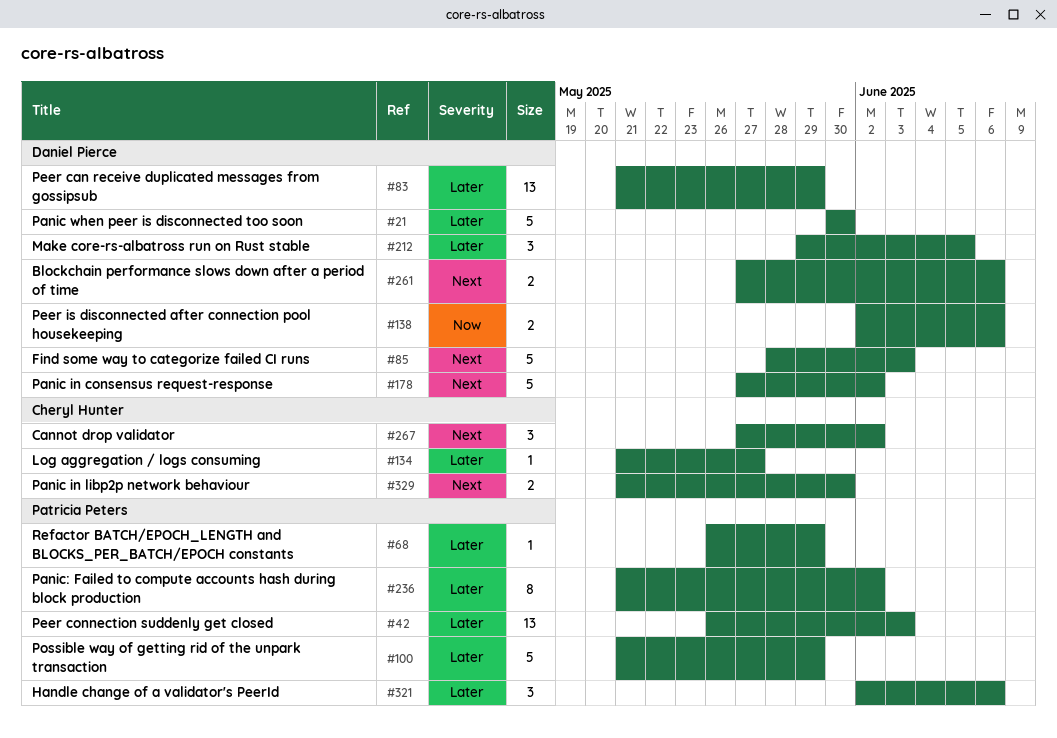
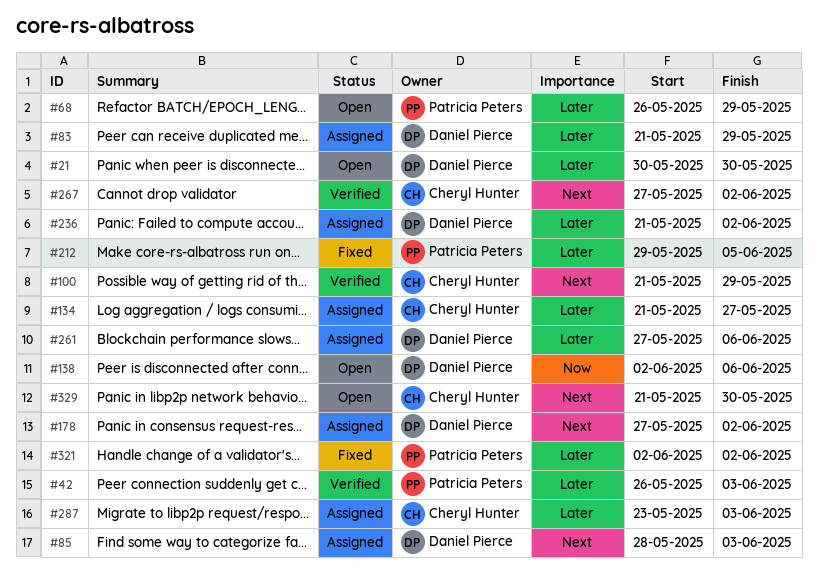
#100, owner: Patricia Peters -> Cheryl Hunter
#100, priority: Later -> Next
#212, owner: Daniel Pierce -> Patricia Peters
#236, owner: Patricia Peters -> Daniel Pierce
#261, priority: Next -> Later
#287: none -> present
#321, due: Jun 6 -> Jun 2

